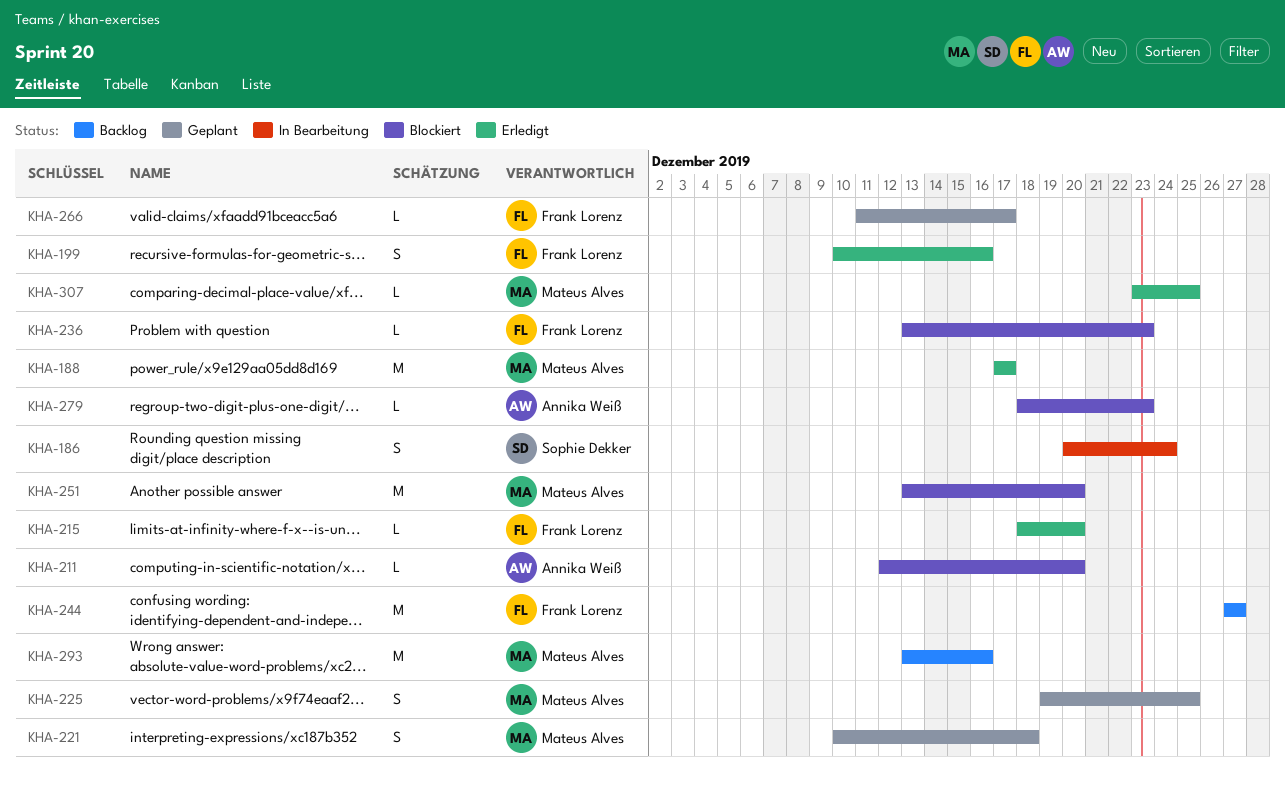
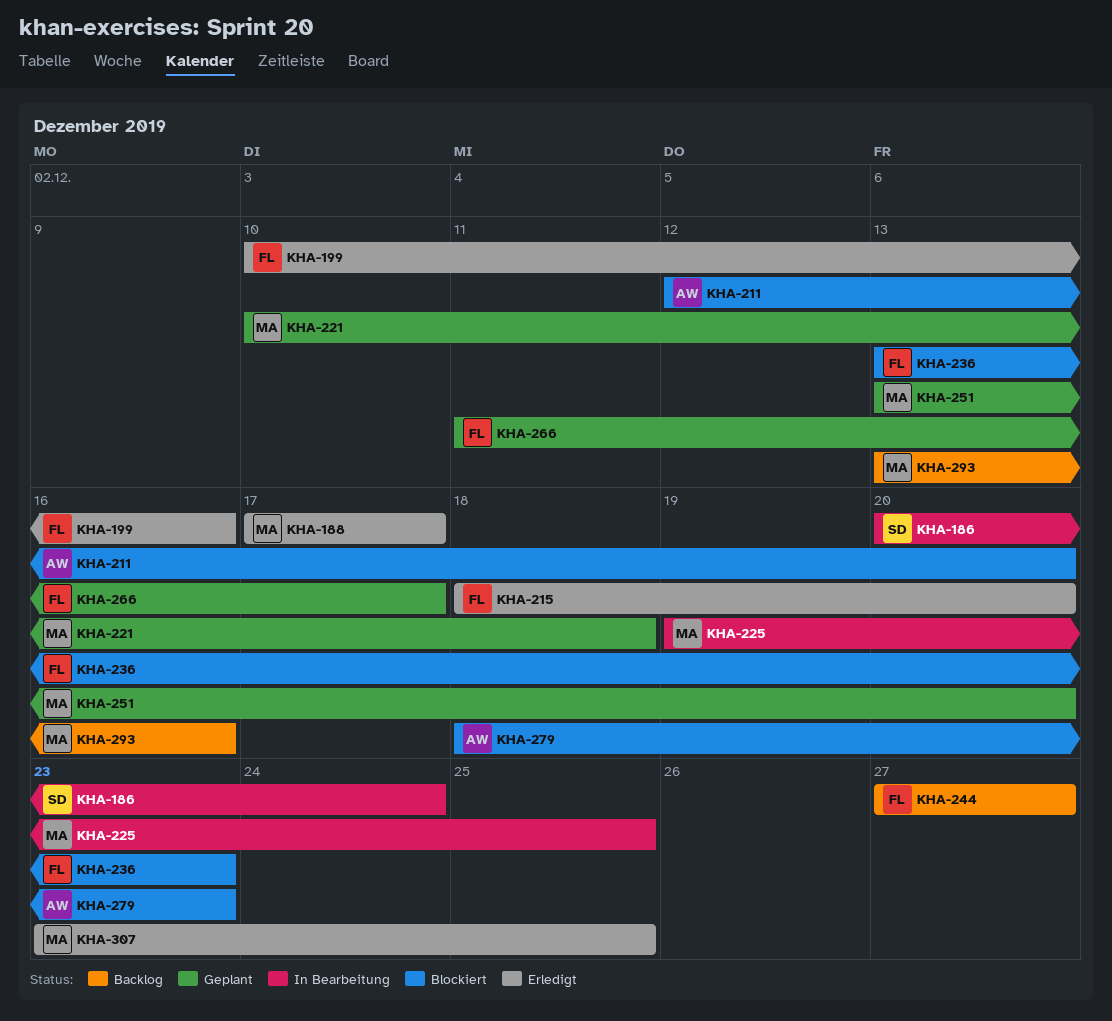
KHA-225, status: Geplant -> In Bearbeitung
KHA-251, status: Blockiert -> Geplant

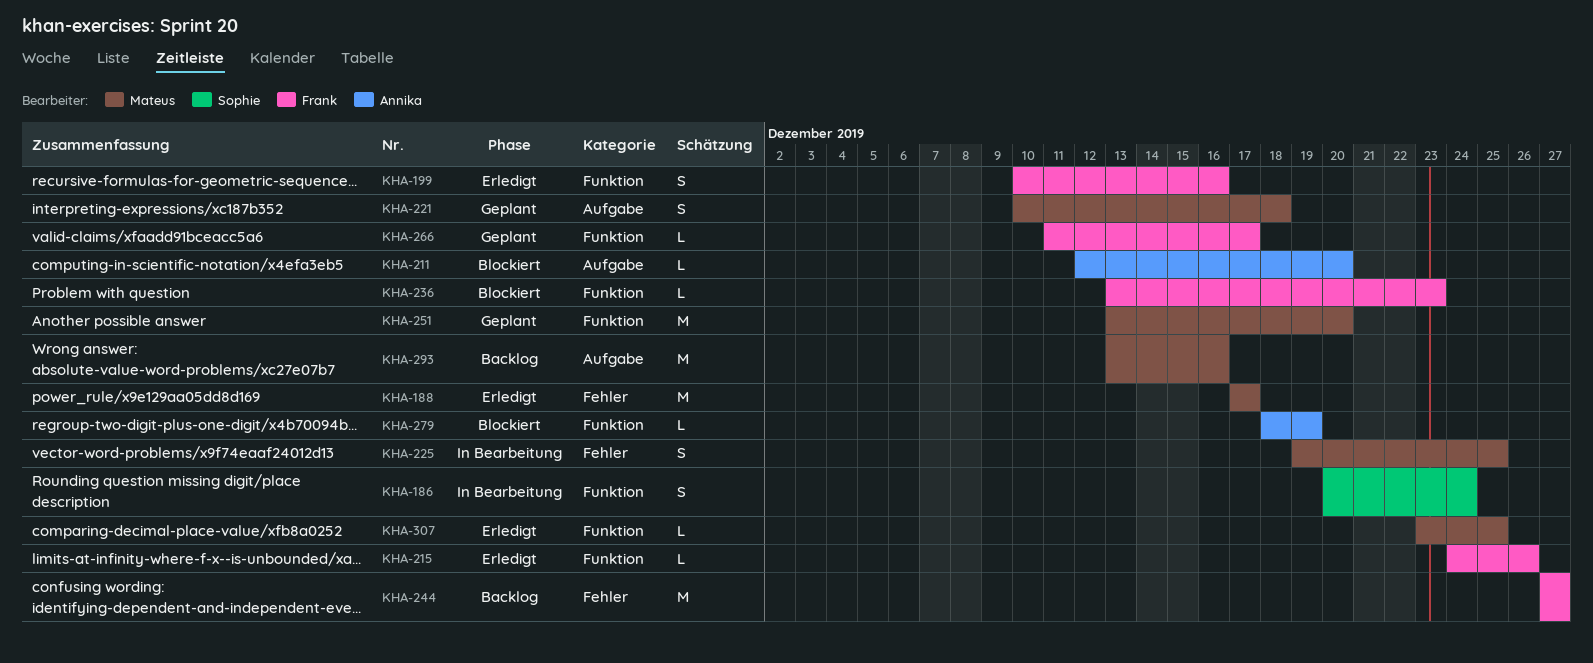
KHA-215, start: Dec 18 -> Dec 24
KHA-215, due: Dec 20 -> Dec 26
KHA-279, due: Dec 23 -> Dec 19

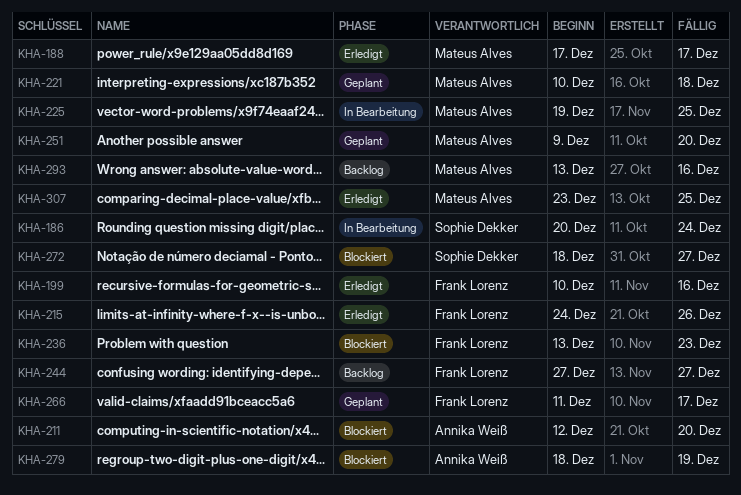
KHA-251, start: Dec 13 -> Dec 9
KHA-272: none -> present

